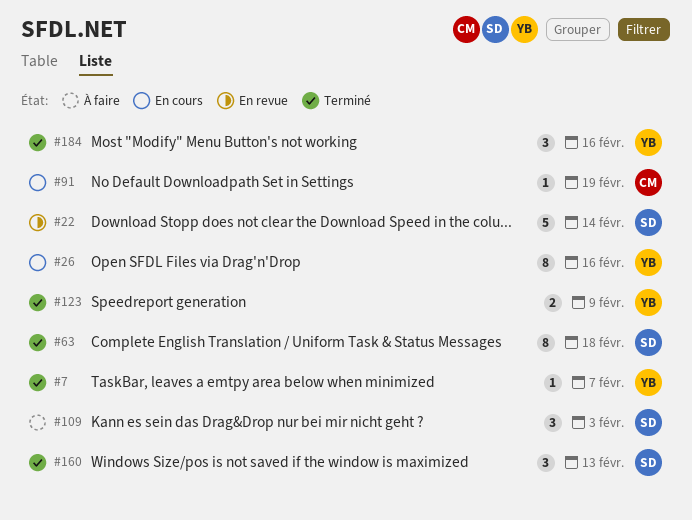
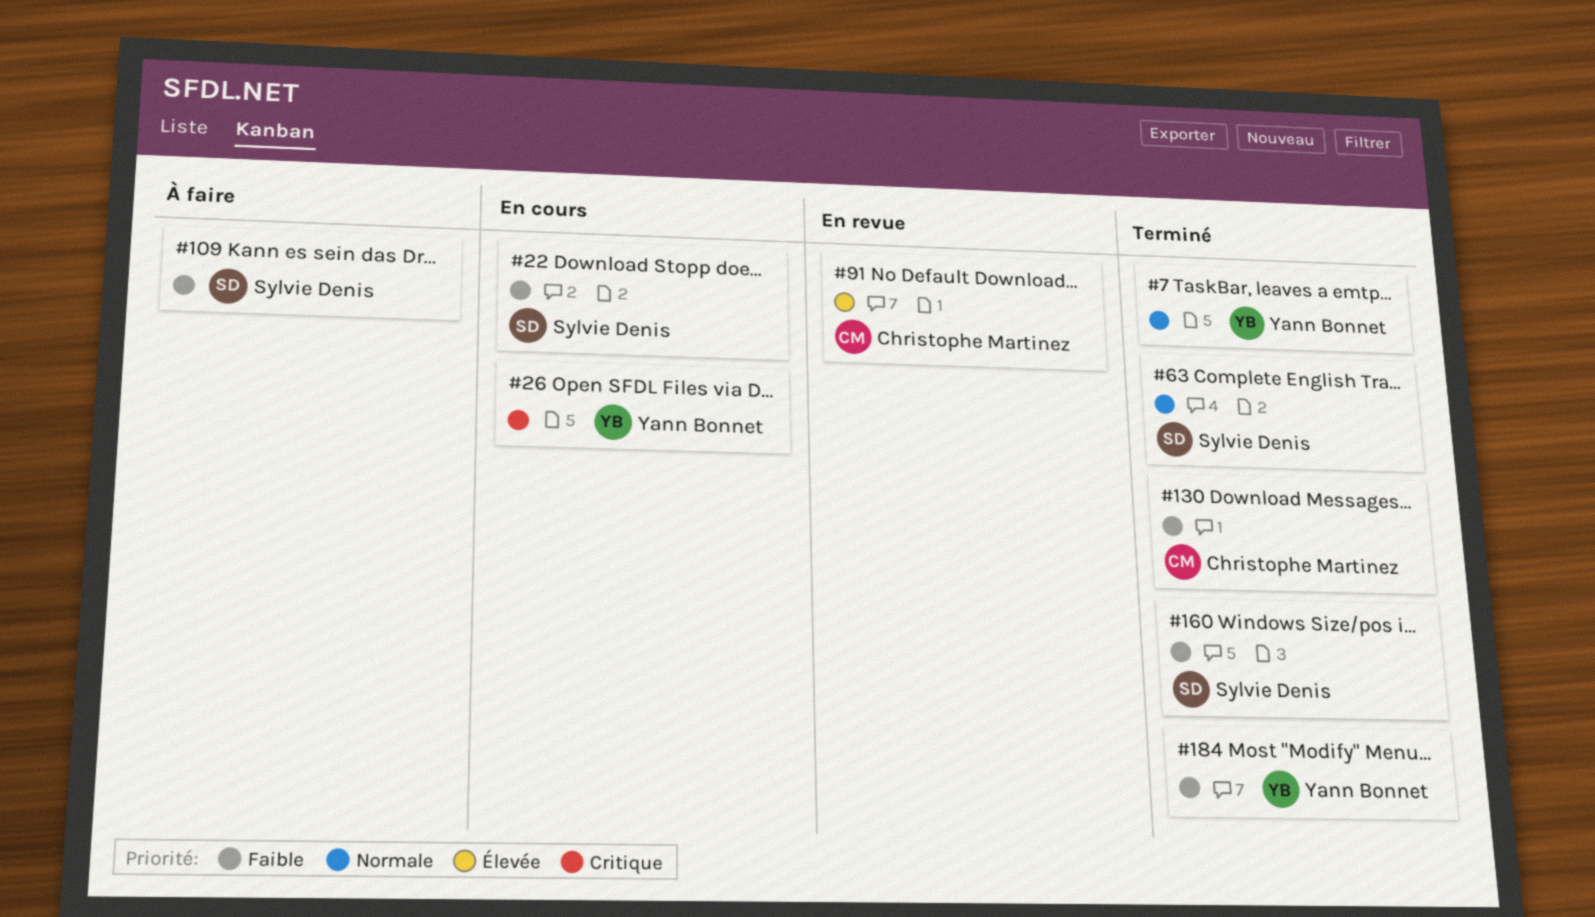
#22, status: En revue -> En cours
#91, status: En cours -> En revue
#123: present -> none
#130: none -> present

